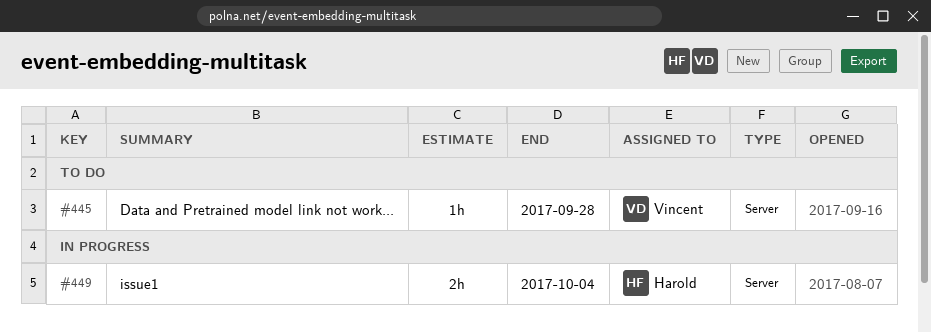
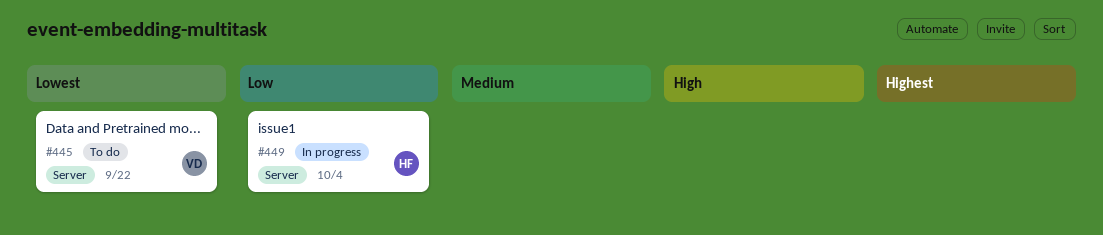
#445, due: Sep 28 -> Sep 22

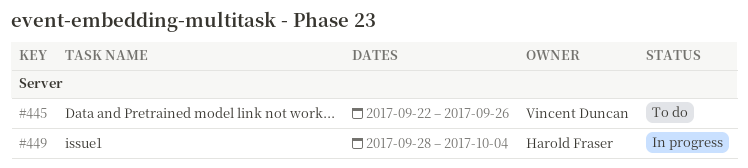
#445, due: Sep 22 -> Sep 26

